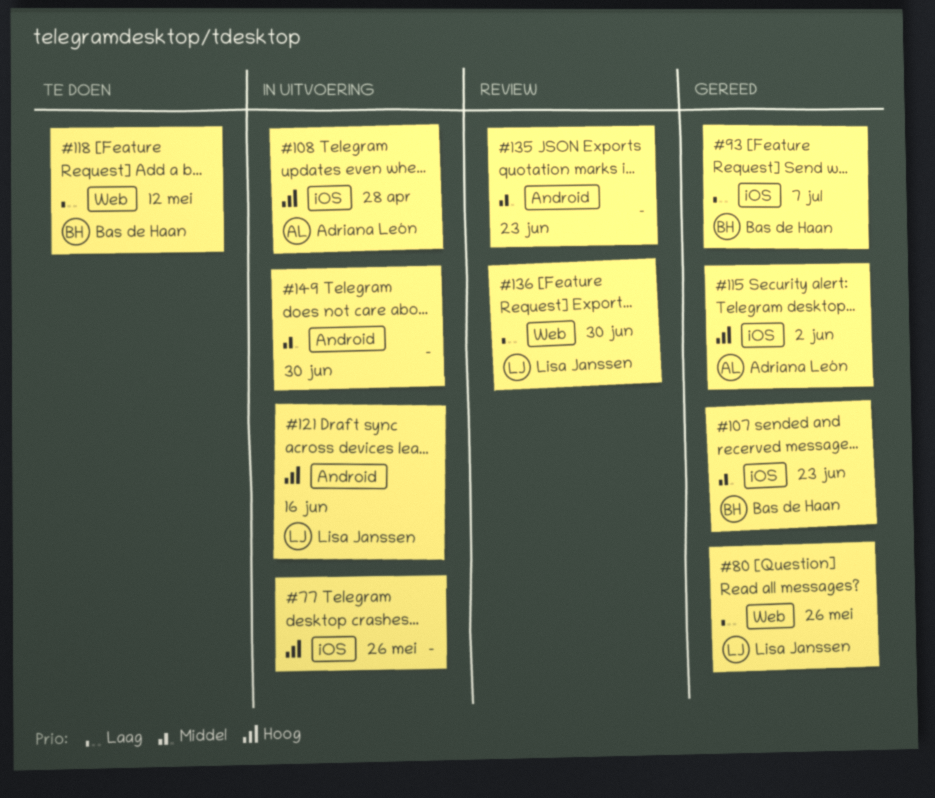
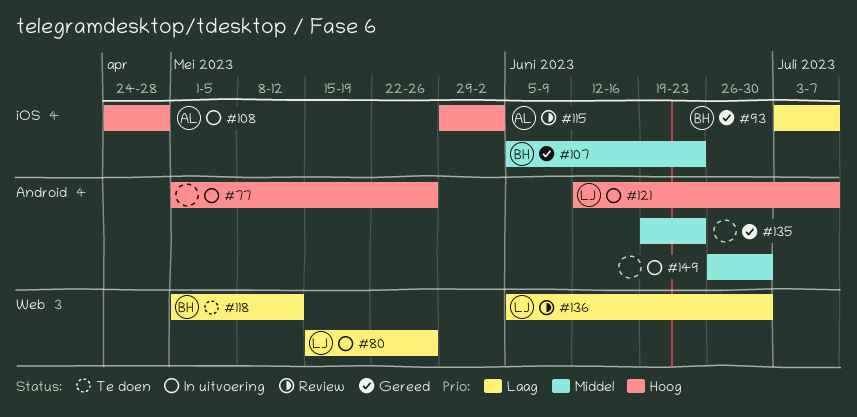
#77, label: iOS -> Android
#80, status: Gereed -> In uitvoering
#115, status: Gereed -> Review
#121, due: Jun 16 -> Jul 7
#135, status: Review -> Gereed

